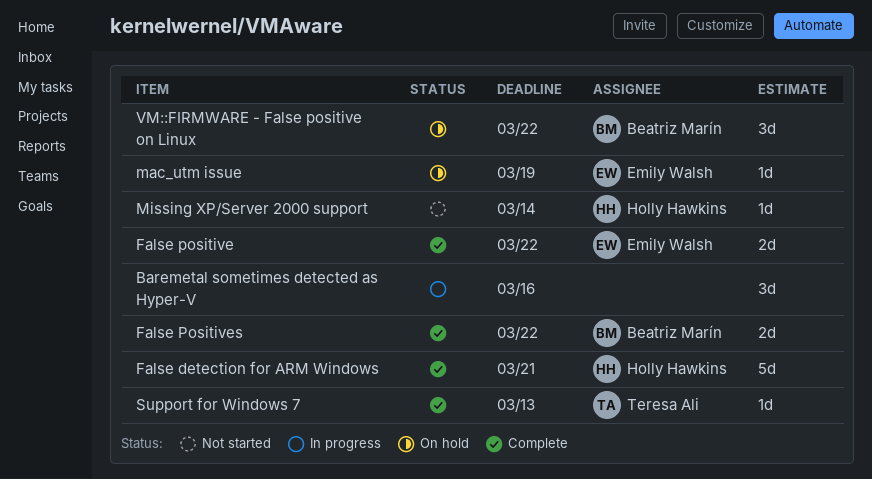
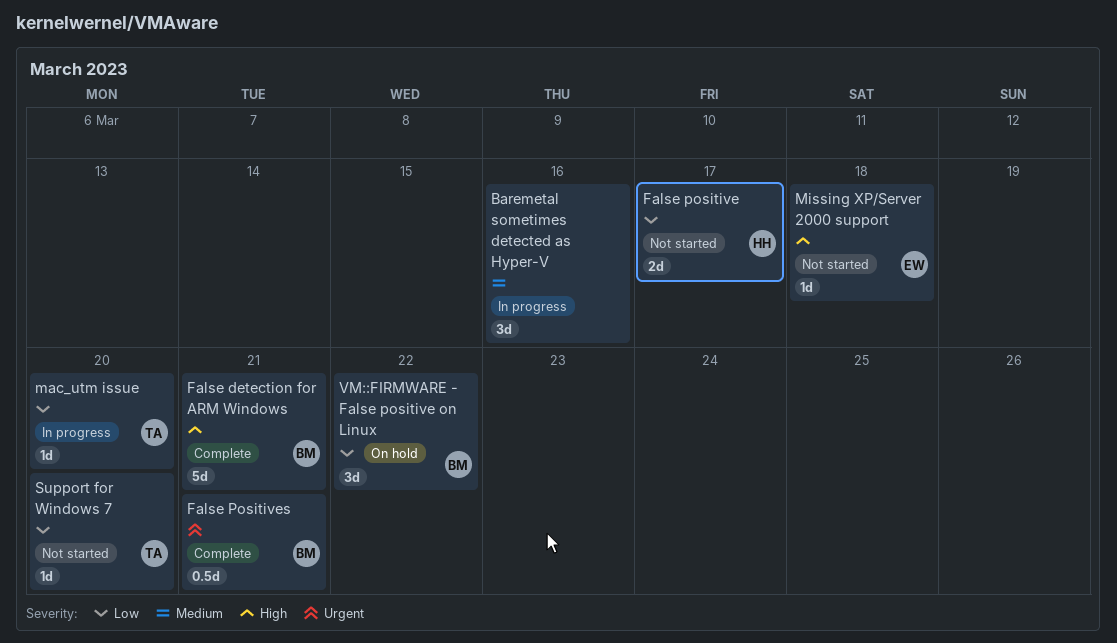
False detection for ARM Windows, owner: Holly Hawkins -> Beatriz Marín
False positive, status: Complete -> Not started
False positive, owner: Emily Walsh -> Holly Hawkins
False positive, due: Mar 22 -> Mar 17
False Positives, estimate: 2d -> 0.5d
False Positives, due: Mar 22 -> Mar 21
mac_utm issue, status: On hold -> In progress
mac_utm issue, owner: Emily Walsh -> Teresa Ali
mac_utm issue, due: Mar 19 -> Mar 20
Missing XP/Server 2000 support, owner: Holly Hawkins -> Emily Walsh
Missing XP/Server 2000 support, due: Mar 14 -> Mar 18
Support for Windows 7, status: Complete -> Not started
Support for Windows 7, due: Mar 13 -> Mar 20

